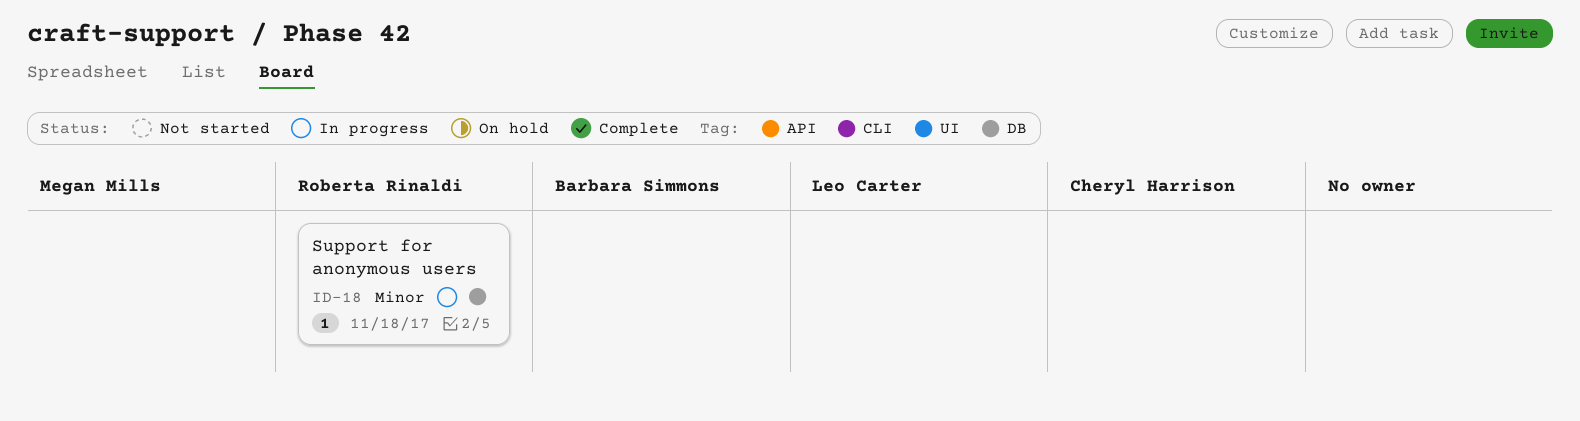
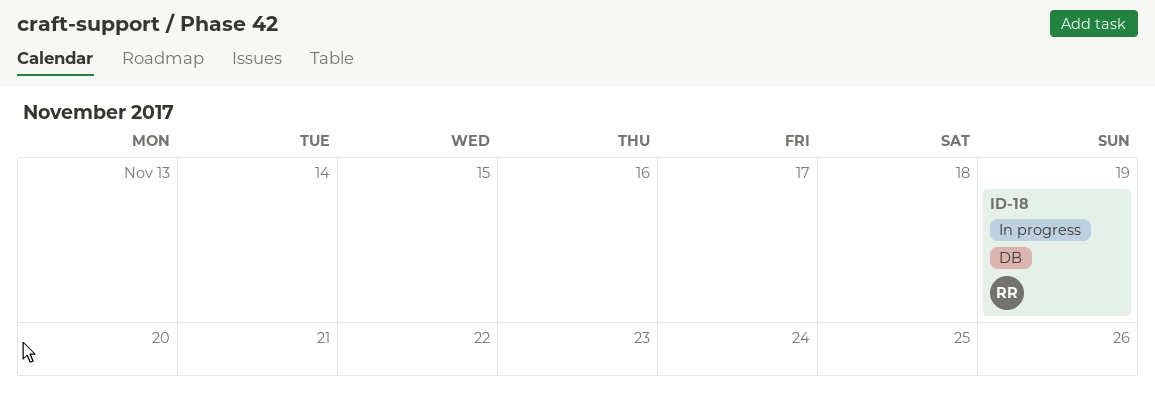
ID-18, due: Nov 18 -> Nov 19

